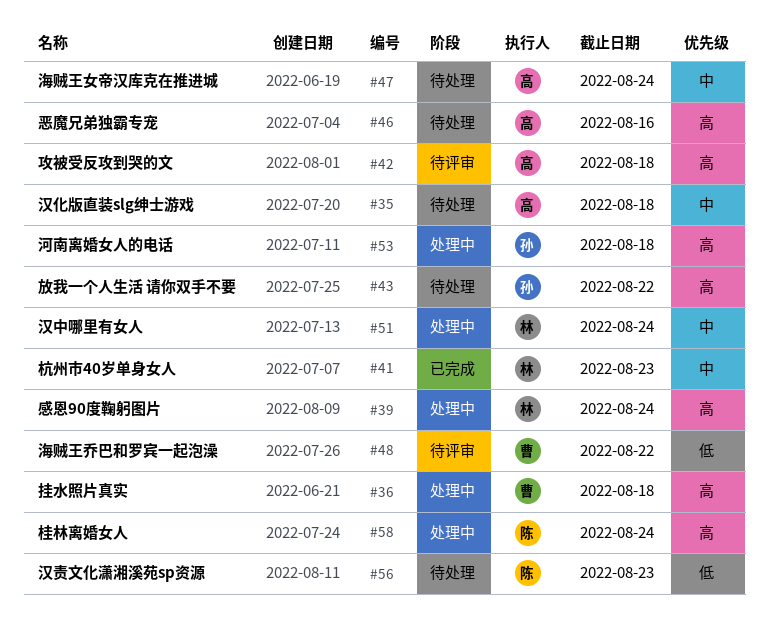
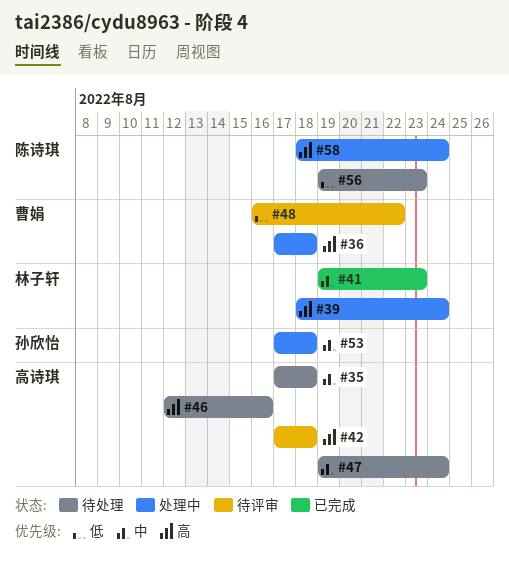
#43: present -> none
#51: present -> none
#53, priority: 高 -> 中

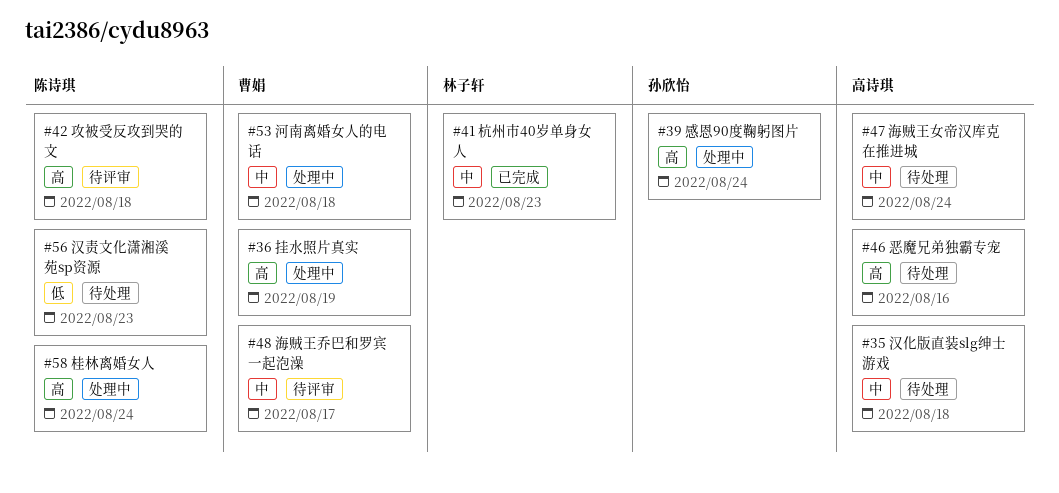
#36, due: Aug 18 -> Aug 19
#39, owner: 林子轩 -> 孙欣怡
#42, owner: 高诗琪 -> 陈诗琪
#48, priority: 低 -> 中
#48, due: Aug 22 -> Aug 17
#53, owner: 孙欣怡 -> 曹娟

